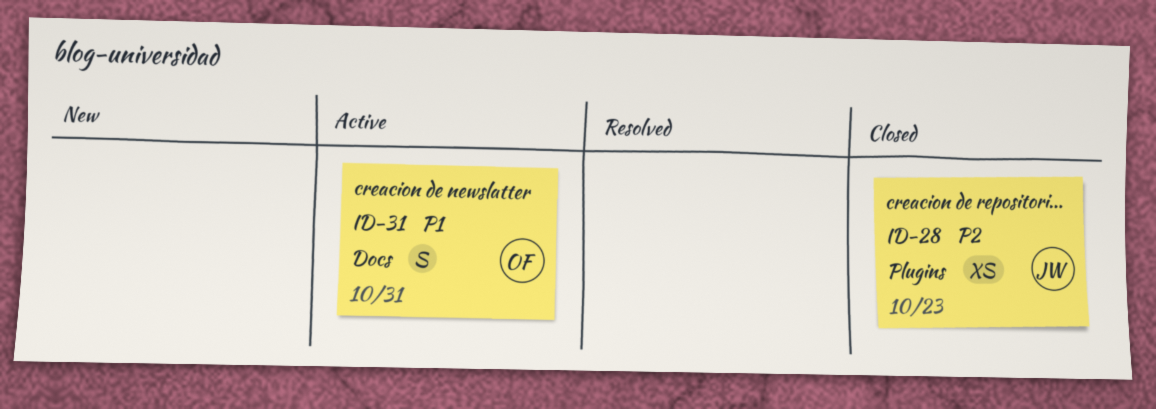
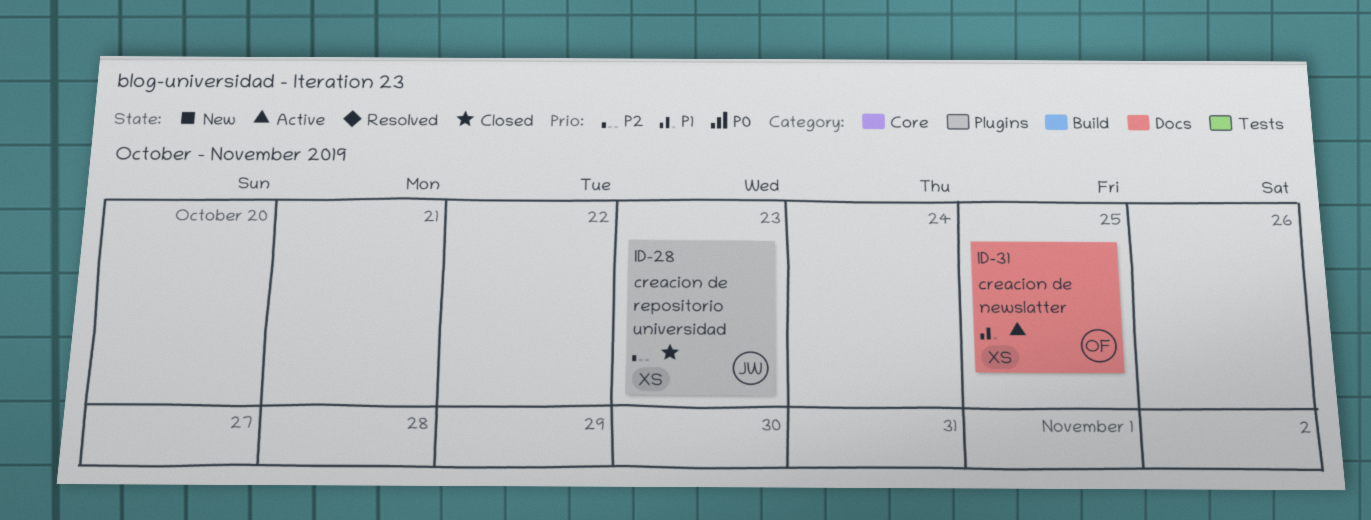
ID-31, estimate: S -> XS
ID-31, due: Oct 31 -> Oct 25

